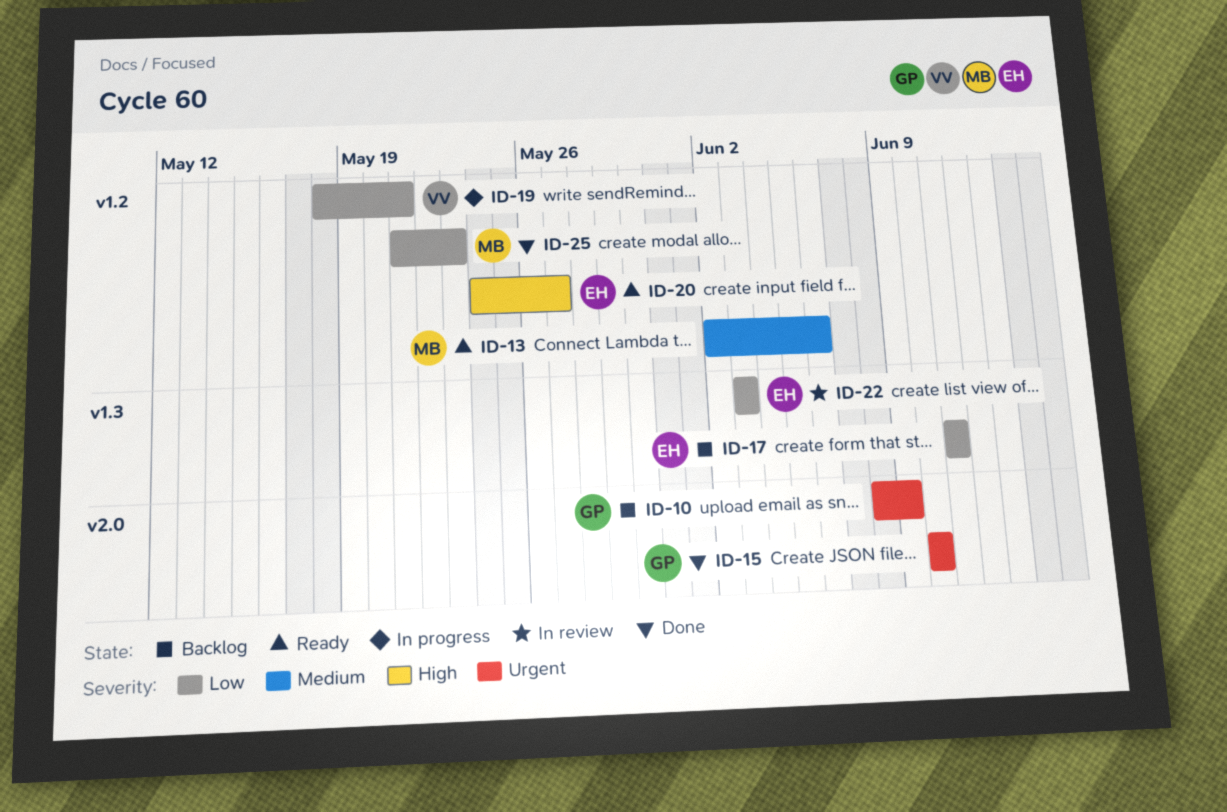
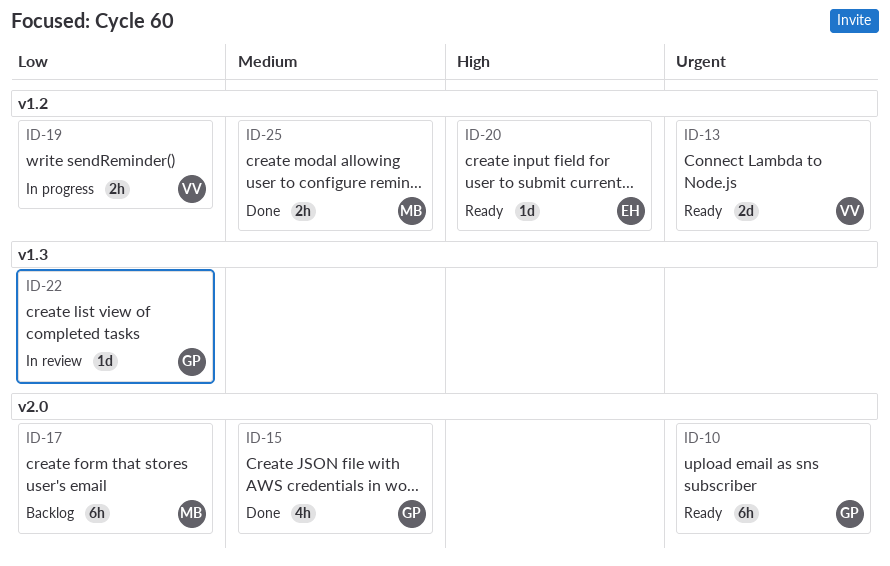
ID-10, status: Backlog -> Ready
ID-13, owner: MB -> VV
ID-13, priority: Medium -> Urgent
ID-15, priority: Urgent -> Medium
ID-17, owner: EH -> MB
ID-17, label: v1.3 -> v2.0
ID-22, owner: EH -> GP
ID-25, priority: Low -> Medium

